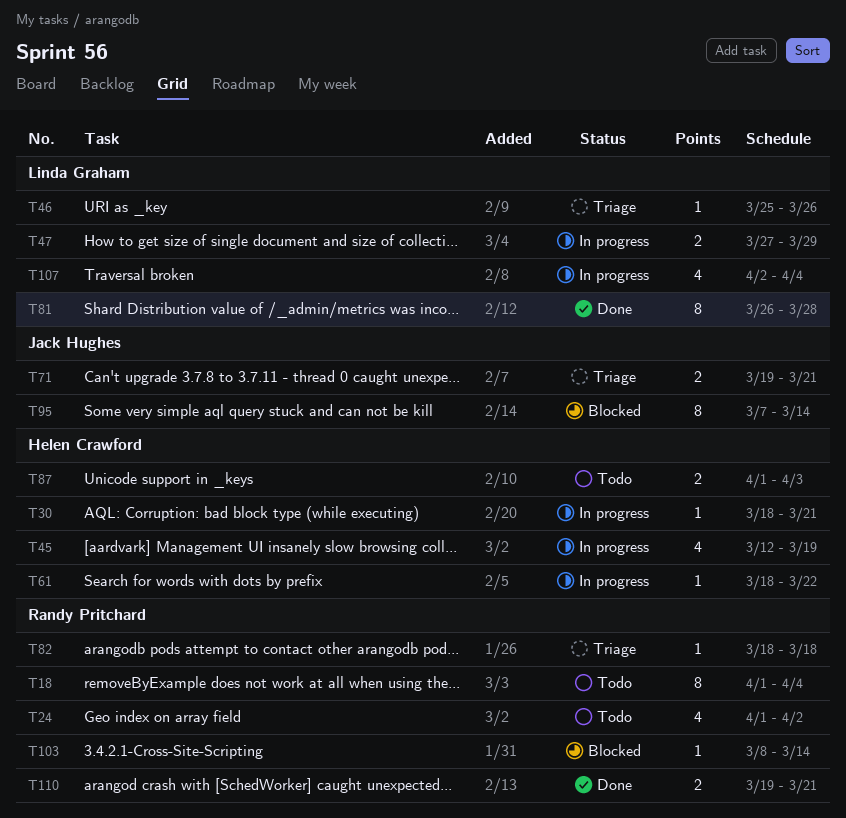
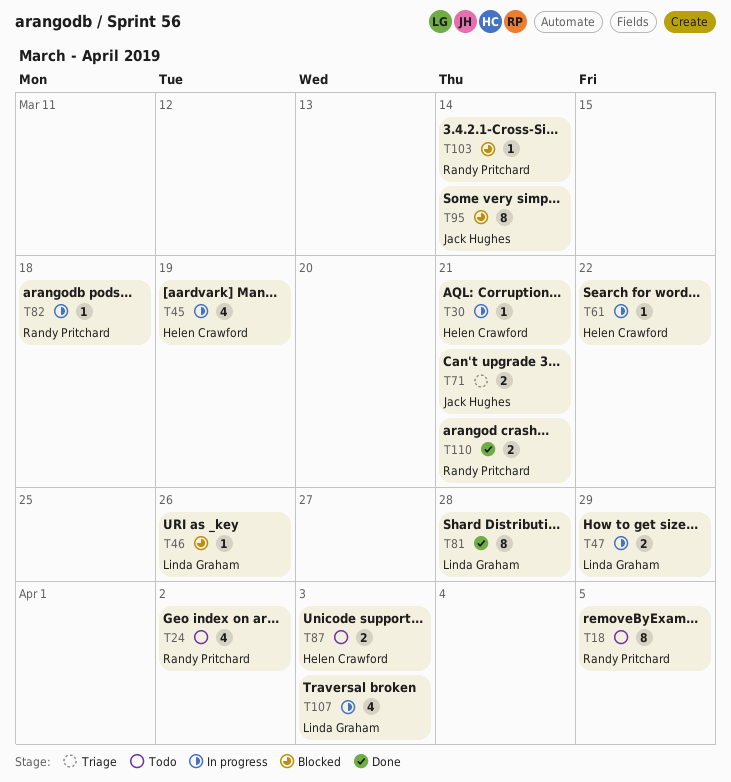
T18, due: Apr 4 -> Apr 5
T46, status: Triage -> Blocked
T82, status: Triage -> In progress
T107, due: Apr 4 -> Apr 3

